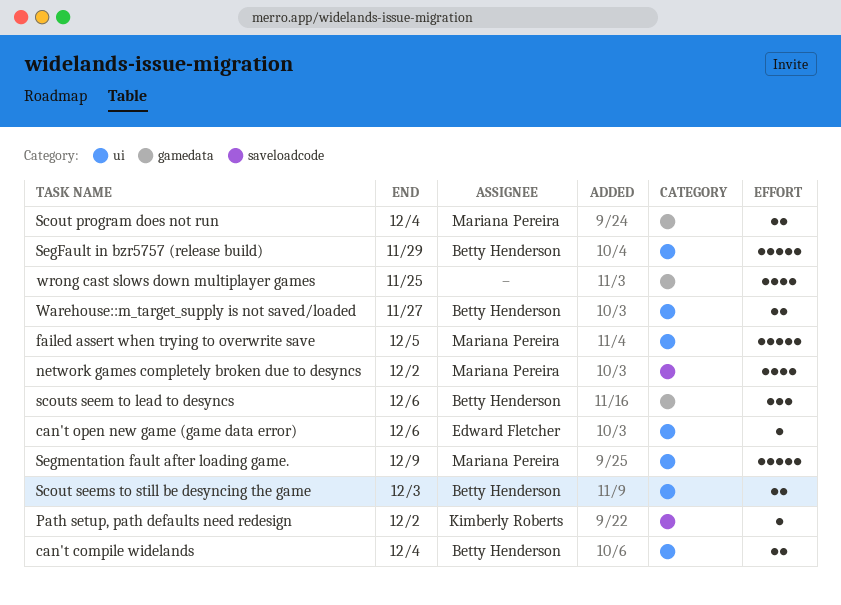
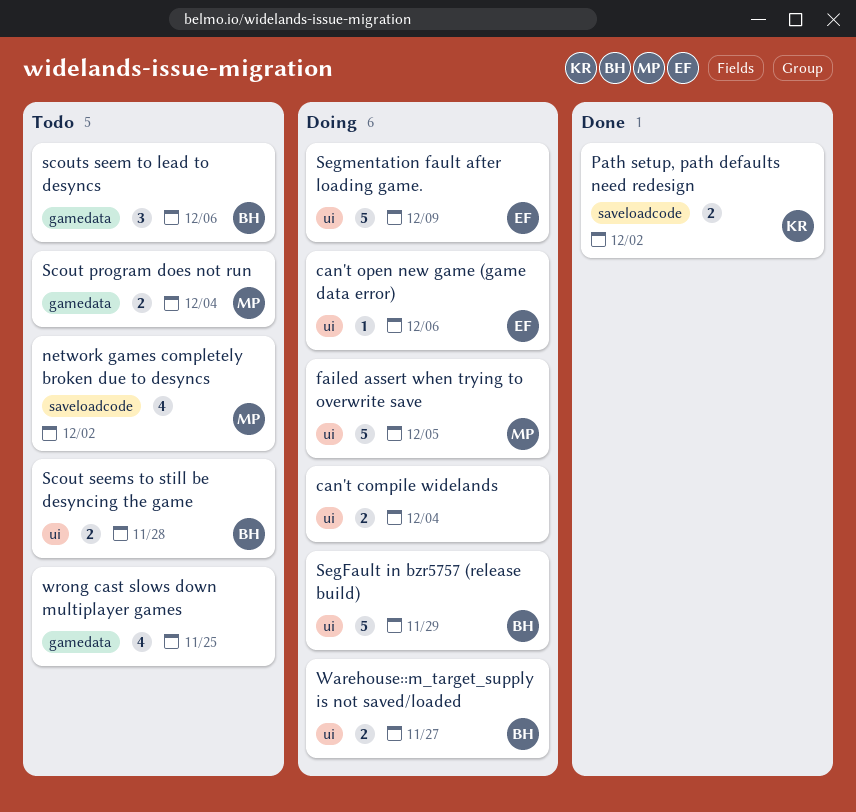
can't compile widelands, owner: Betty Henderson -> none
Path setup, path defaults need redesign, estimate: 1 -> 2
Scout seems to still be desyncing the game, due: Dec 3 -> Nov 28
Segmentation fault after loading game., owner: Mariana Pereira -> Edward Fletcher

